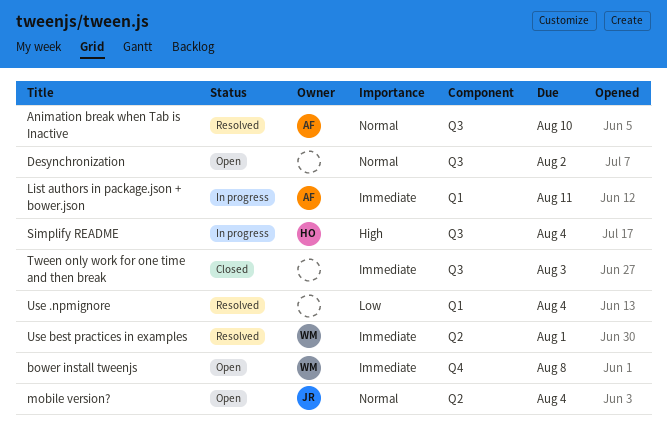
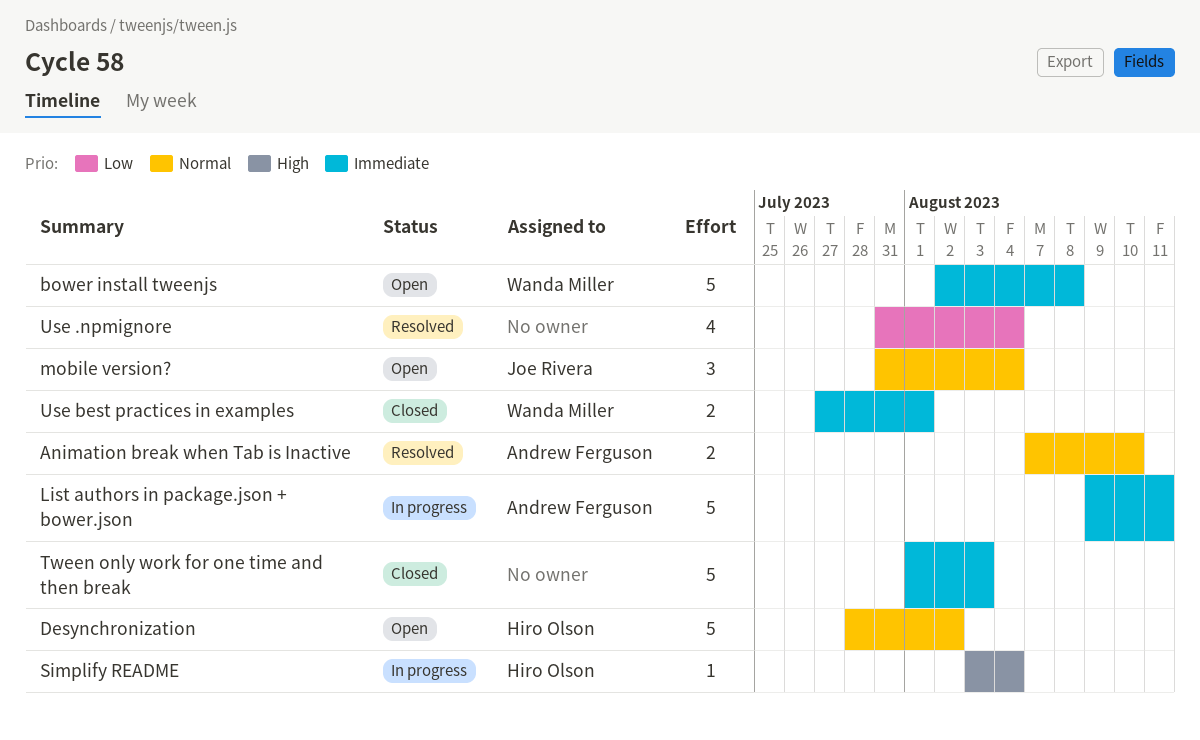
Desynchronization, owner: none -> Hiro Olson
Use best practices in examples, status: Resolved -> Closed

